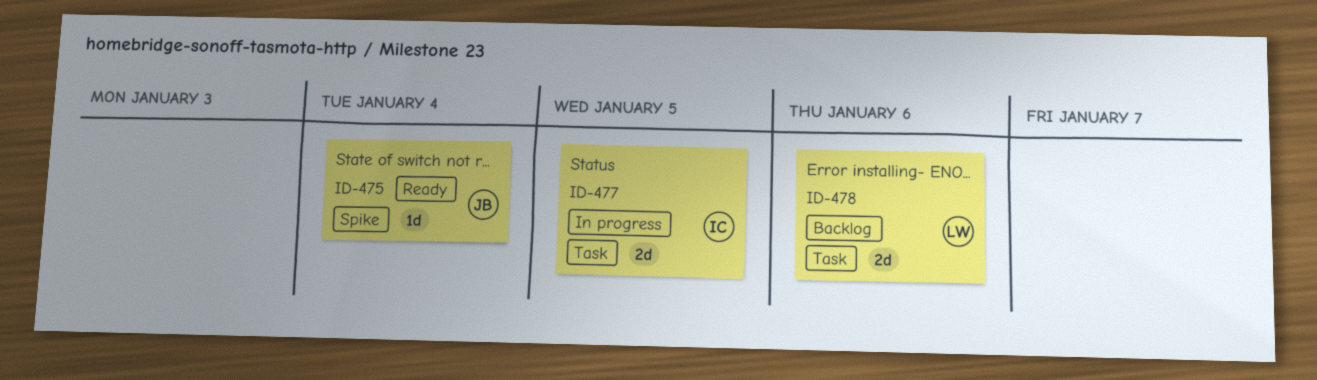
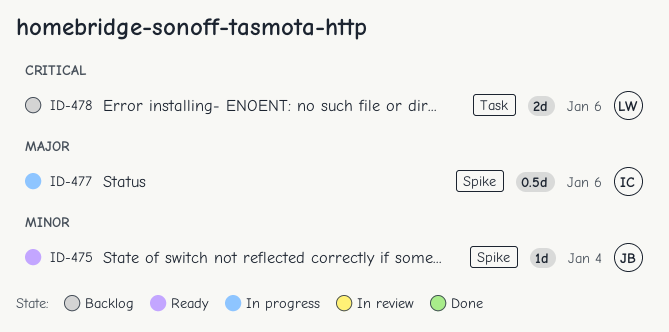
ID-477, label: Task -> Spike
ID-477, estimate: 2d -> 0.5d
ID-477, due: Jan 5 -> Jan 6

